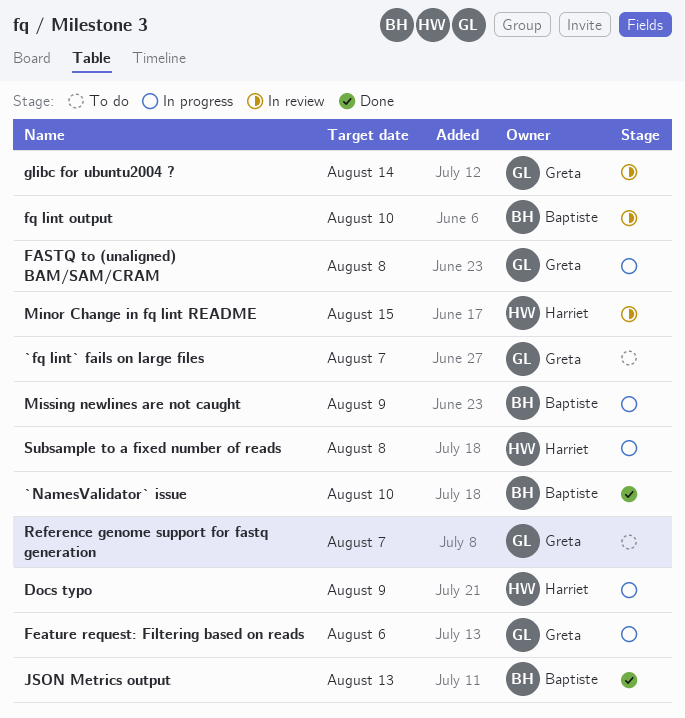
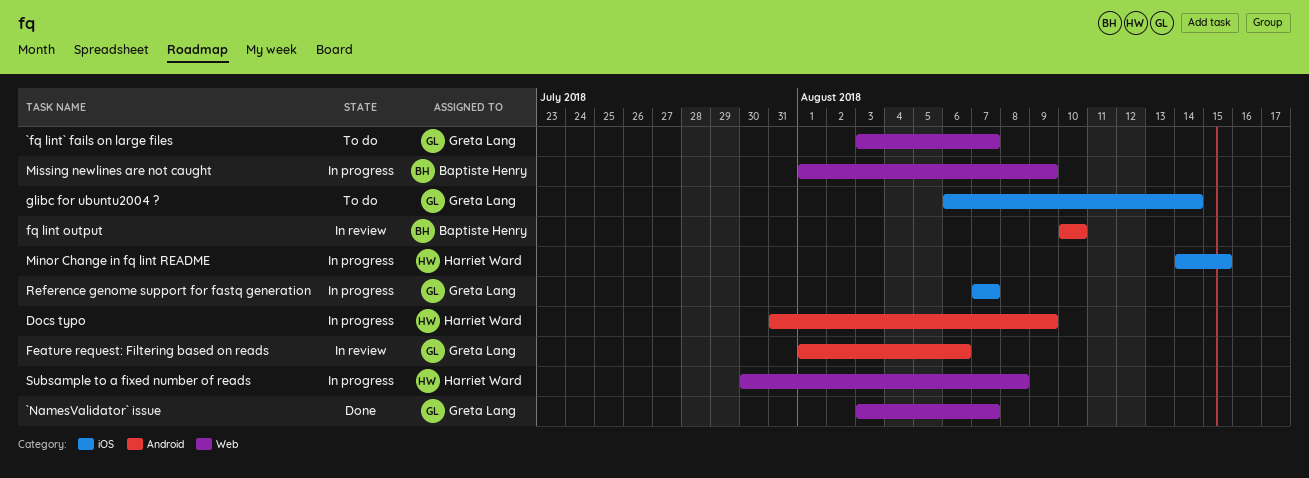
`NamesValidator` issue, owner: Baptiste Henry -> Greta Lang
`NamesValidator` issue, due: Aug 10 -> Aug 7
FASTQ to (unaligned) BAM/SAM/CRAM: present -> none
Feature request: Filtering based on reads, status: In progress -> In review
glibc for ubuntu2004 ?, status: In review -> To do
JSON Metrics output: present -> none
Minor Change in fq lint README, status: In review -> In progress
Reference genome support for fastq generation, status: To do -> In progress

